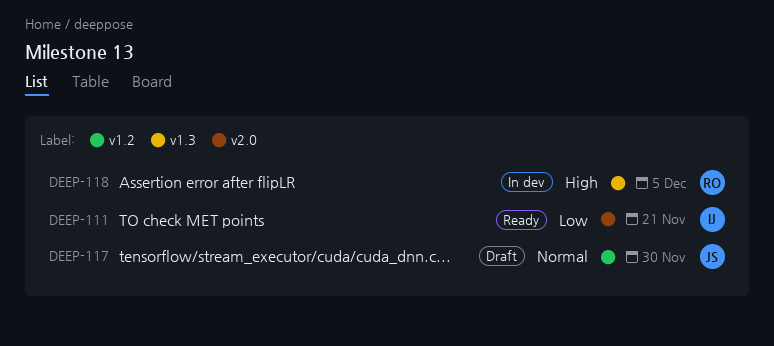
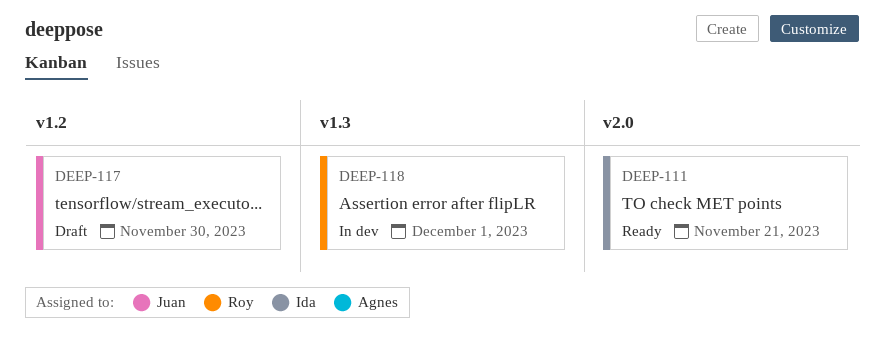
DEEP-118, due: Dec 5 -> Dec 1

